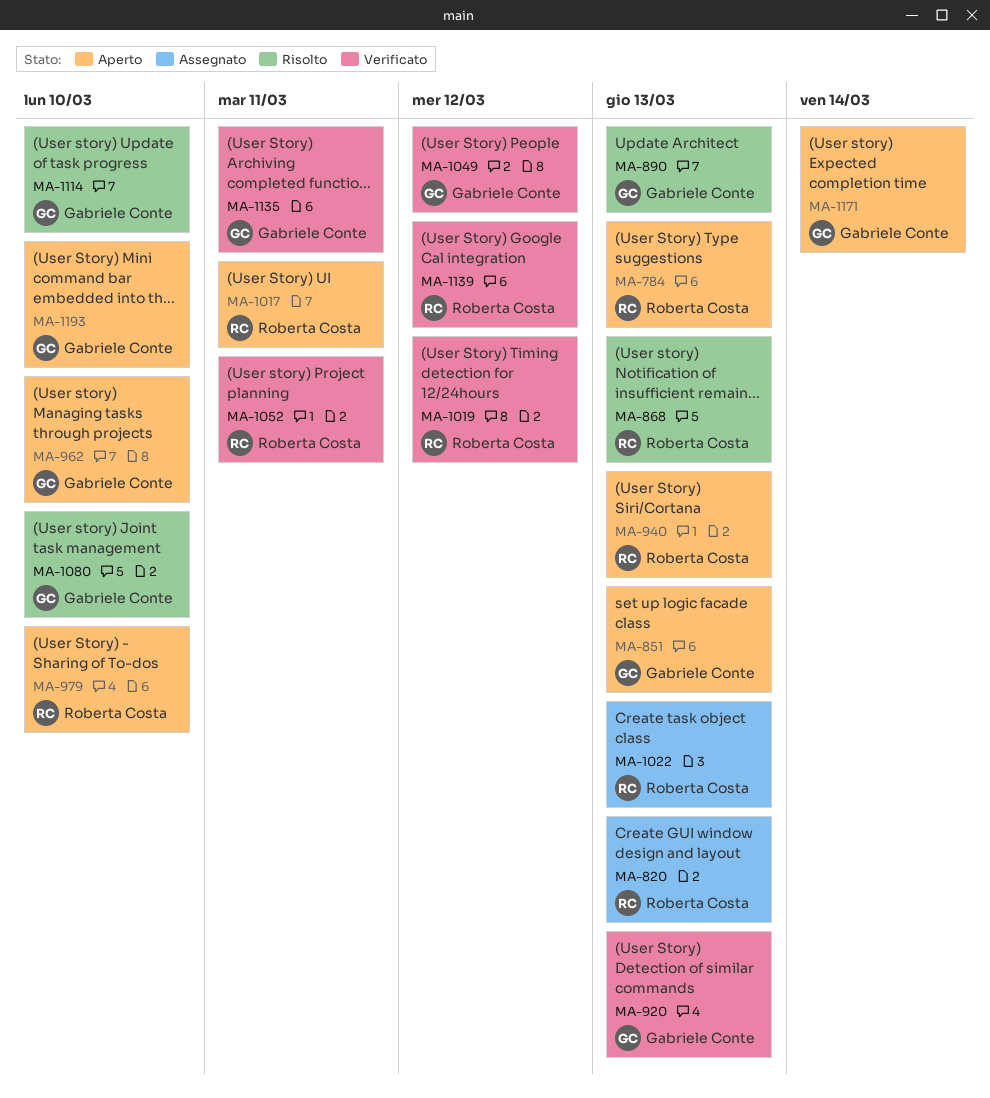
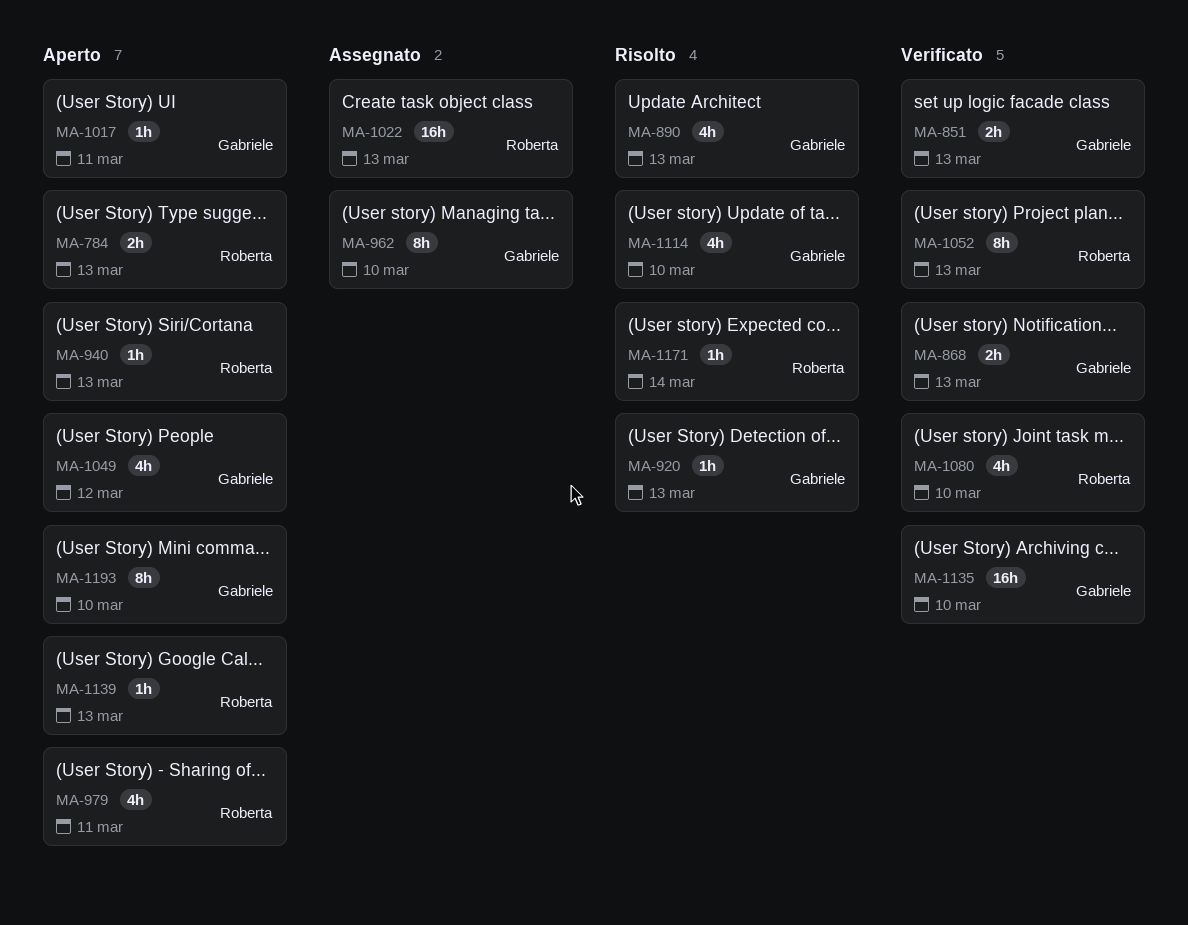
MA-820: present -> none
MA-851, status: Aperto -> Verificato
MA-868, status: Risolto -> Verificato
MA-868, owner: Roberta Costa -> Gabriele Conte
MA-920, status: Verificato -> Risolto
MA-962, status: Aperto -> Assegnato
MA-979, due: Mar 10 -> Mar 11
MA-1017, owner: Roberta Costa -> Gabriele Conte
MA-1019: present -> none
MA-1049, status: Verificato -> Aperto
MA-1052, due: Mar 11 -> Mar 13
MA-1080, status: Risolto -> Verificato
MA-1080, owner: Gabriele Conte -> Roberta Costa
MA-1135, due: Mar 11 -> Mar 10
MA-1139, status: Verificato -> Aperto
MA-1139, due: Mar 12 -> Mar 13
MA-1171, status: Aperto -> Risolto
MA-1171, owner: Gabriele Conte -> Roberta Costa

